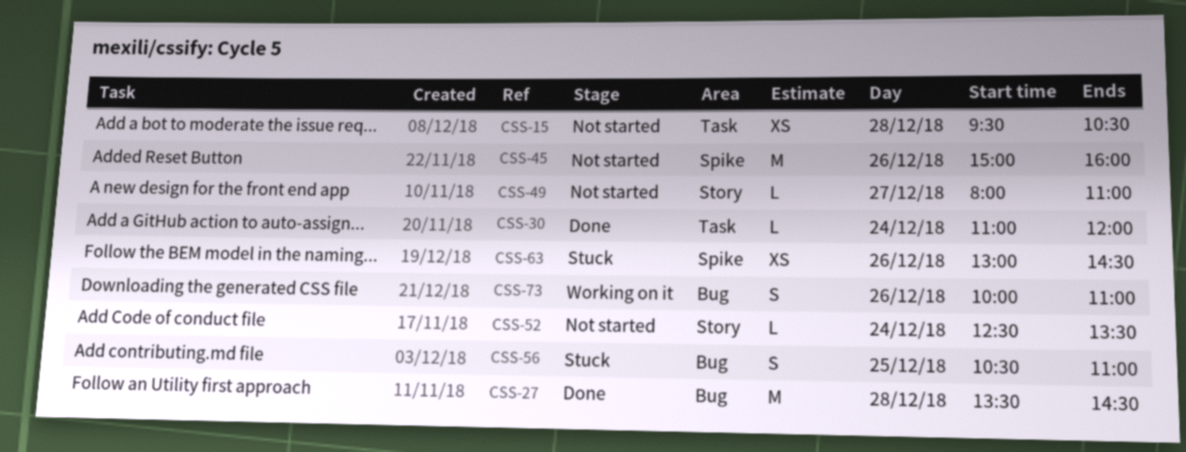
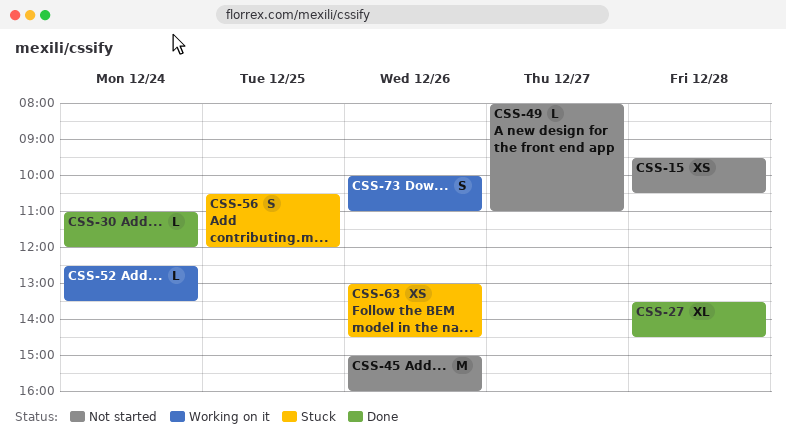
CSS-27, estimate: M -> XL
CSS-52, status: Not started -> Working on it
CSS-56, ends: 11:00 -> 12:00

